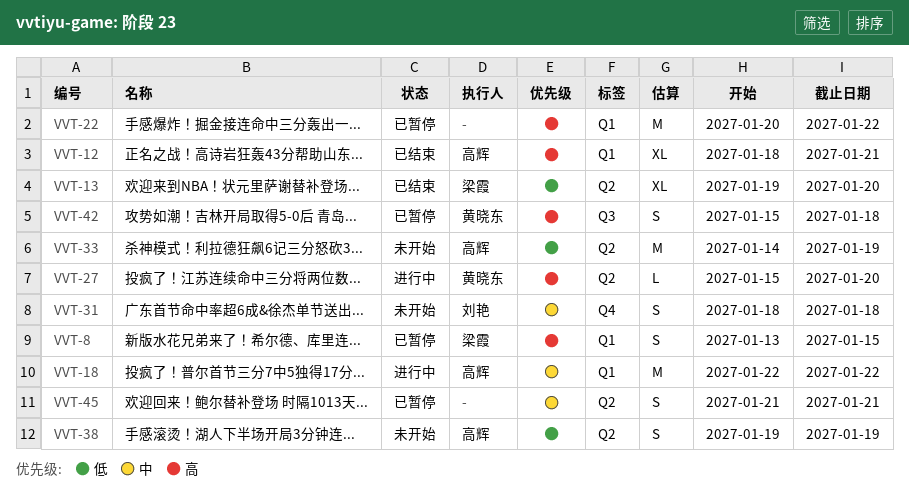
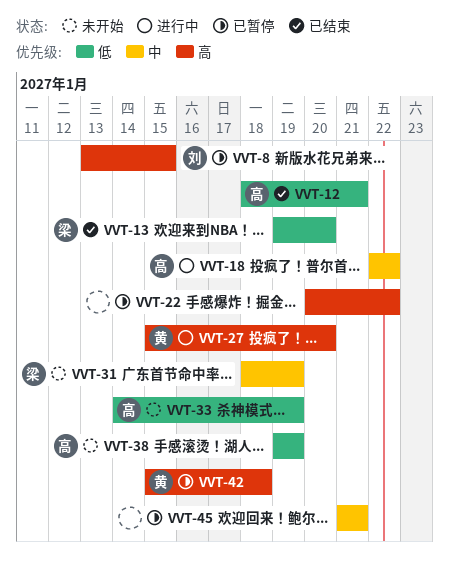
VVT-8, owner: 梁霞 -> 刘艳
VVT-12, priority: 高 -> 低
VVT-31, owner: 刘艳 -> 梁霞
VVT-31, due: Jan 18 -> Jan 19

